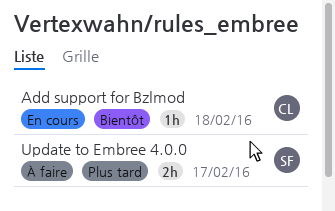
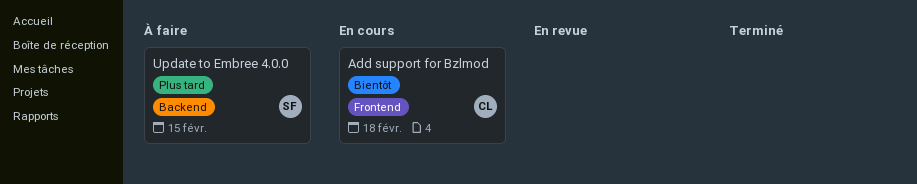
Update to Embree 4.0.0, due: Feb 17 -> Feb 15

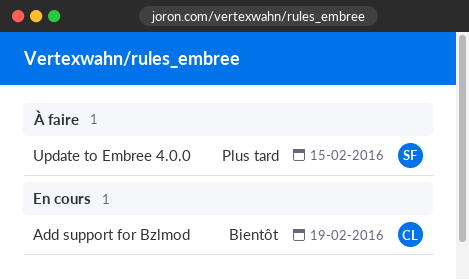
Add support for Bzlmod, due: Feb 18 -> Feb 19

